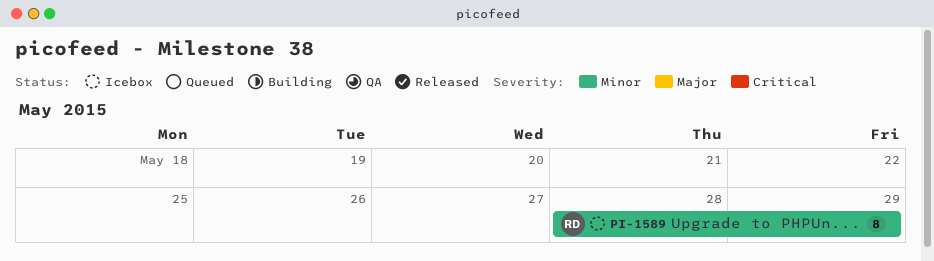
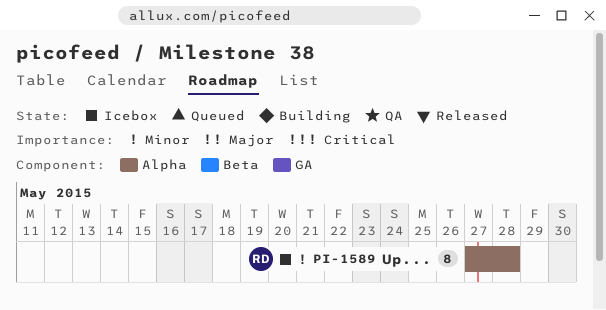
PI-1589, start: May 28 -> May 27
PI-1589, due: May 29 -> May 28

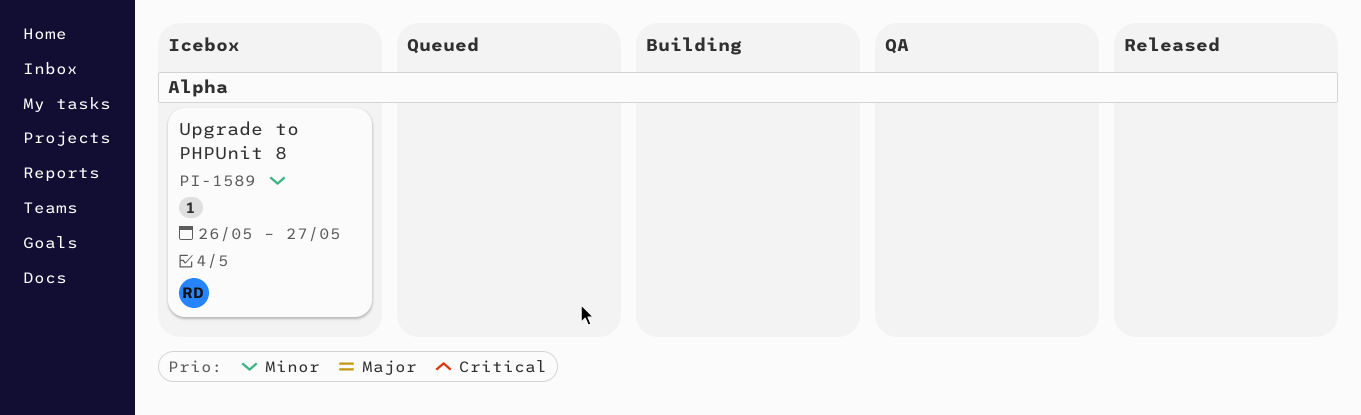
PI-1589, estimate: 8 -> 1
PI-1589, start: May 27 -> May 26
PI-1589, due: May 28 -> May 27

